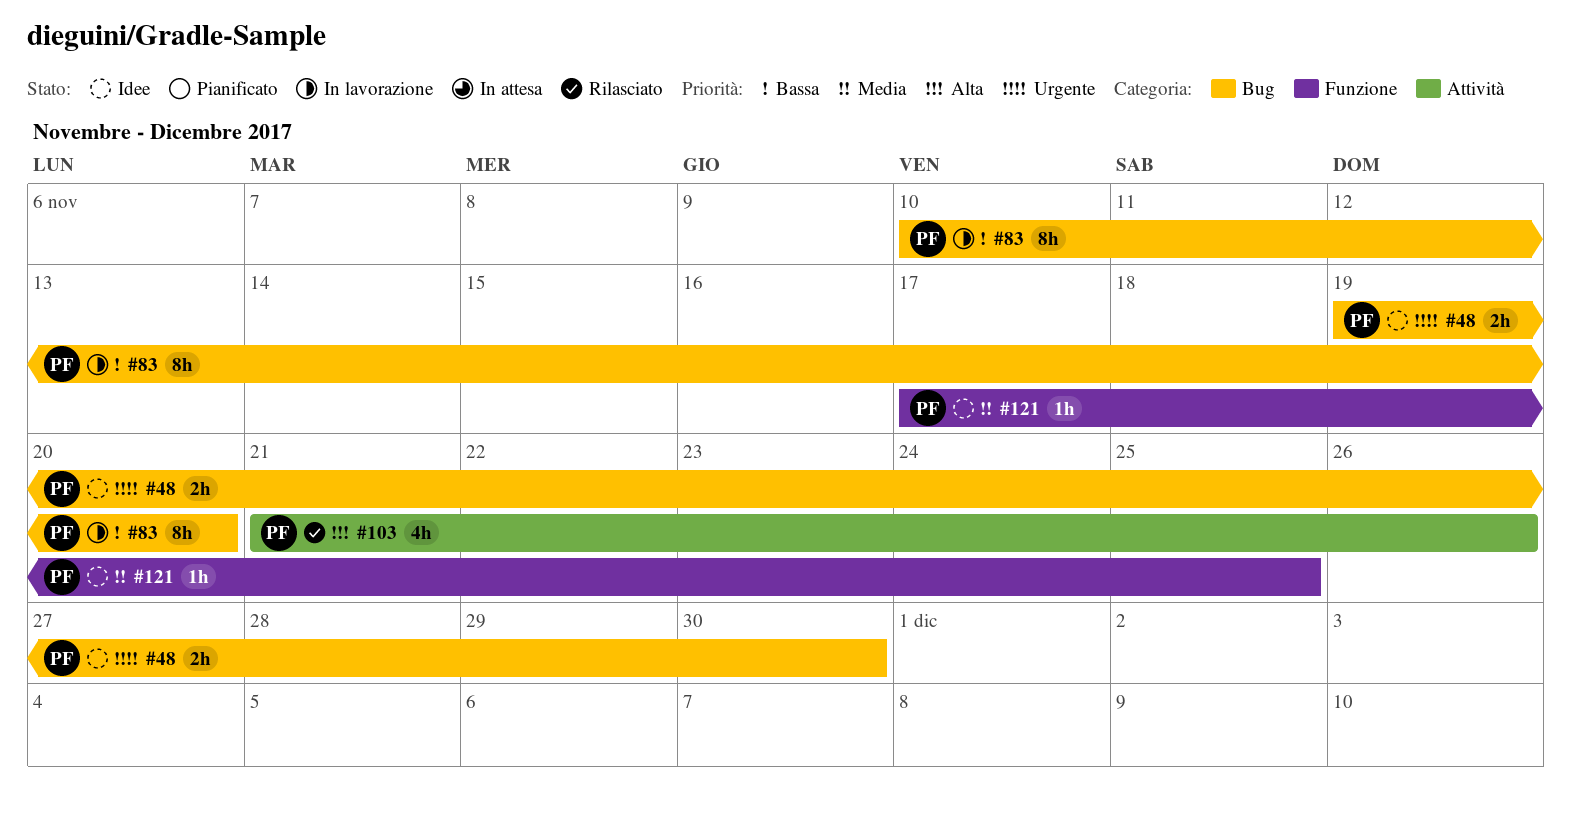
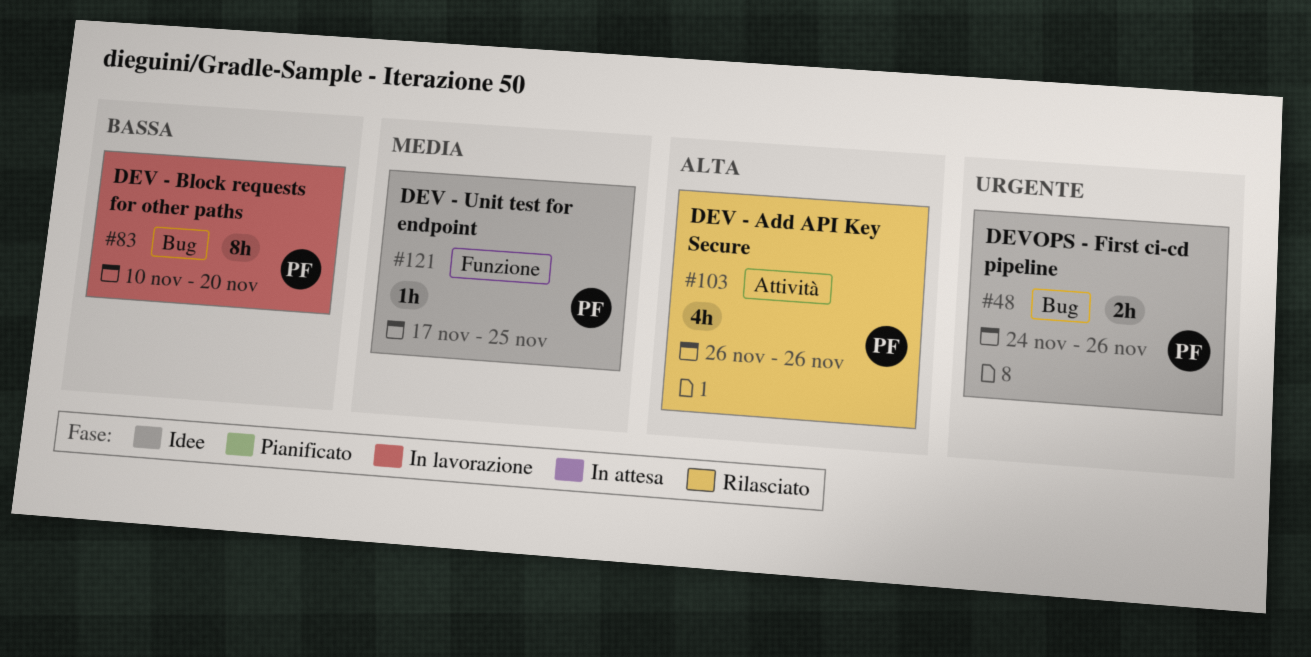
#48, start: Nov 19 -> Nov 24
#48, due: Nov 30 -> Nov 26
#103, start: Nov 21 -> Nov 26

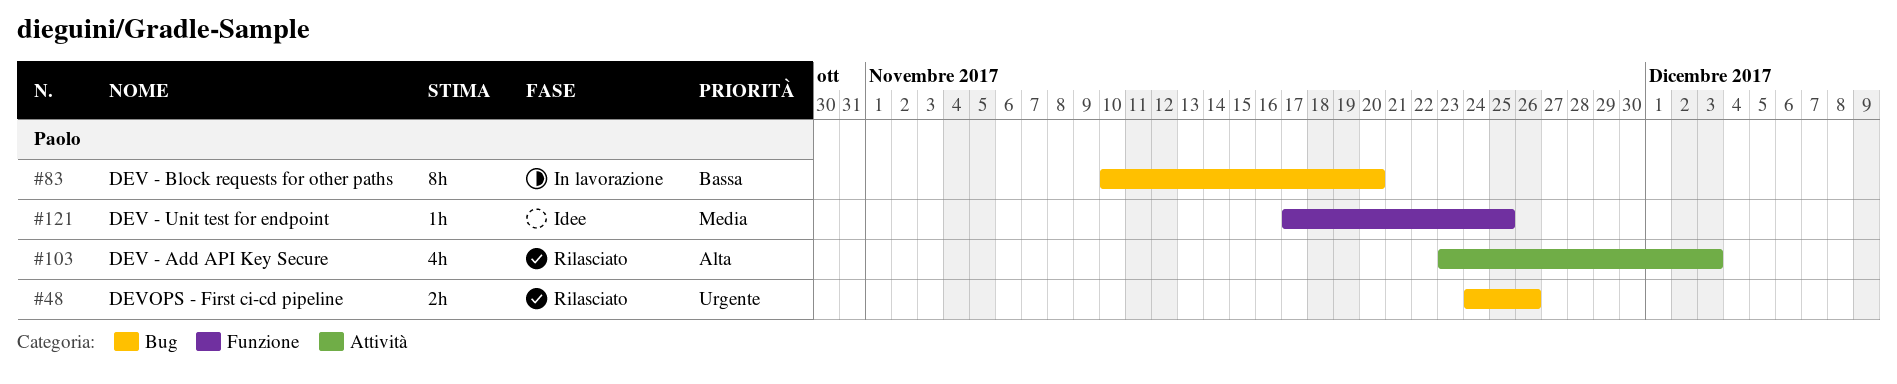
#48, status: Idee -> Rilasciato
#103, start: Nov 26 -> Nov 23
#103, due: Nov 26 -> Dec 3

